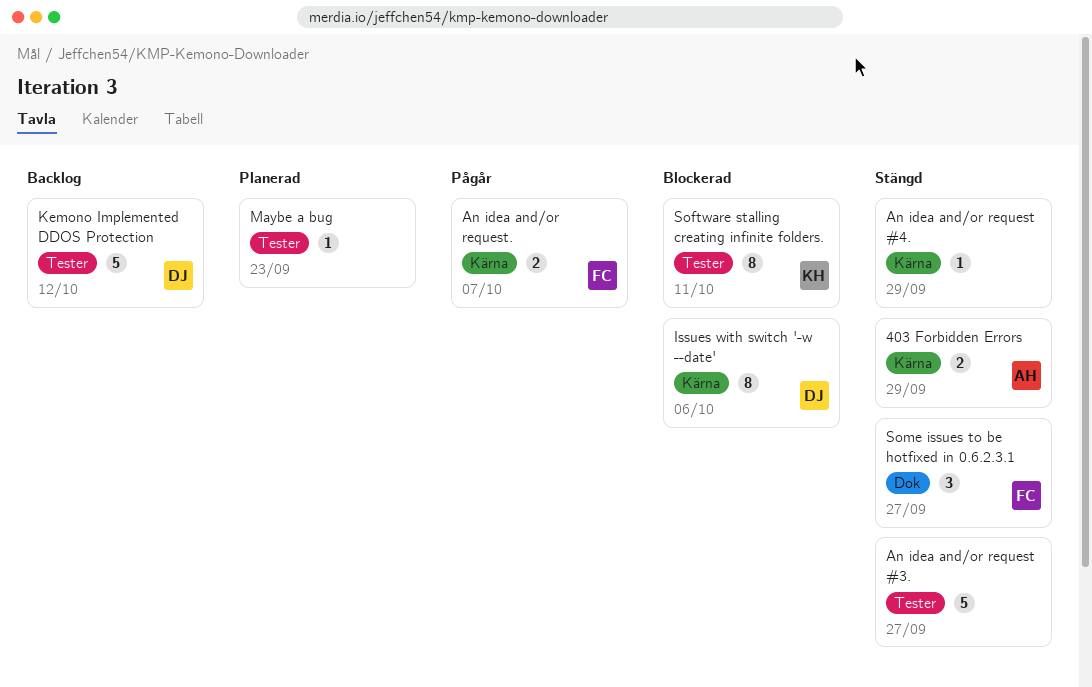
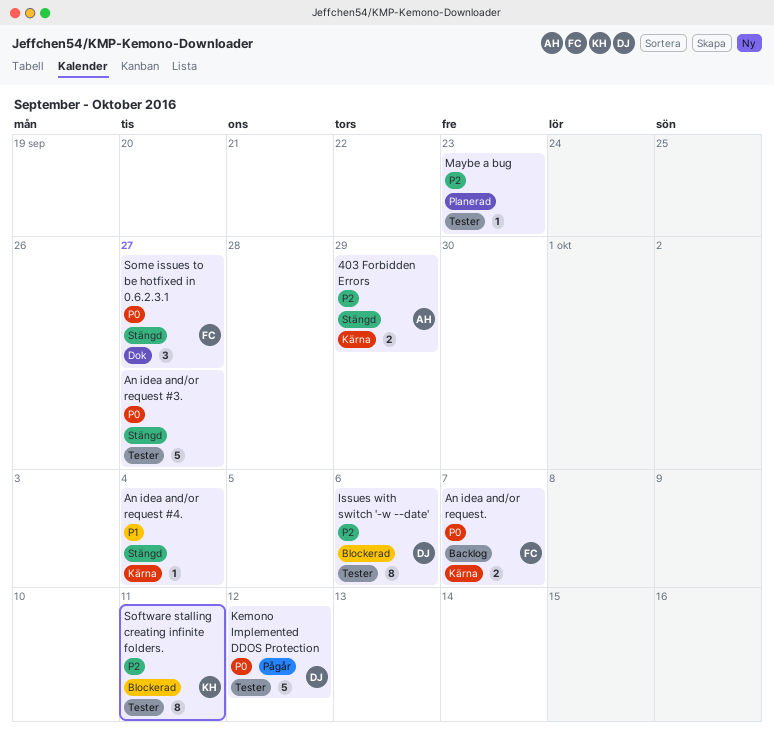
An idea and/or request #4., due: Sep 29 -> Oct 4
An idea and/or request., status: Pågår -> Backlog
Issues with switch '-w --date', label: Kärna -> Tester
Kemono Implemented DDOS Protection, status: Backlog -> Pågår

